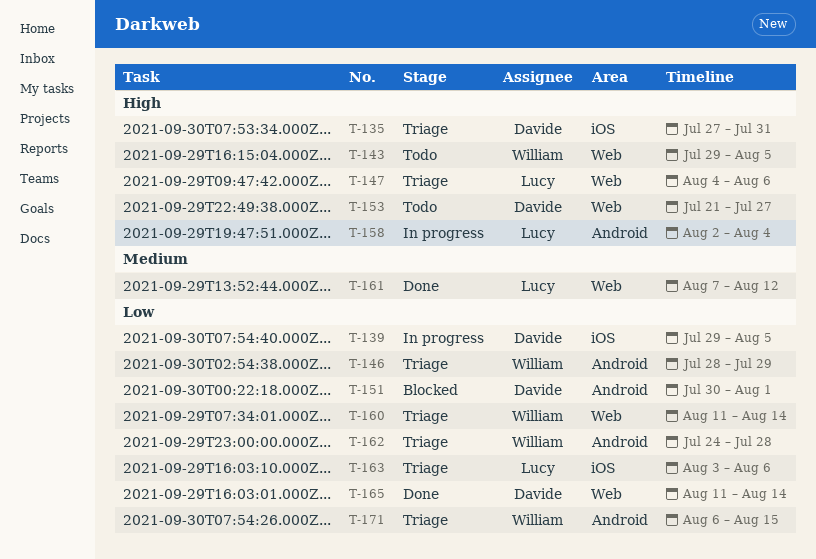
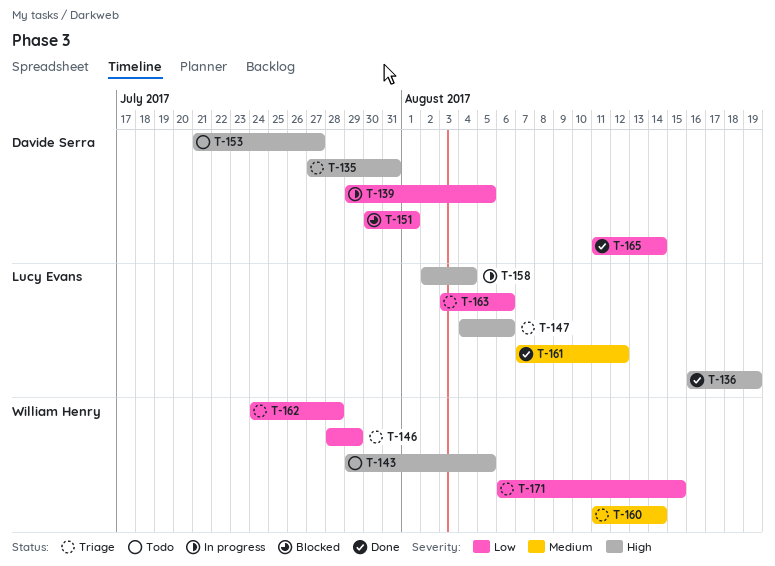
T-136: none -> present
T-160, priority: Low -> Medium

